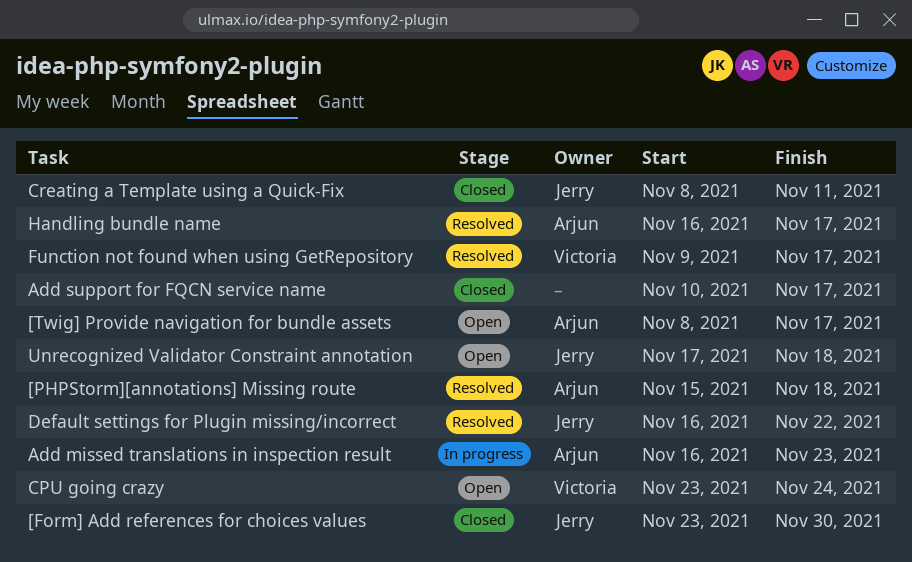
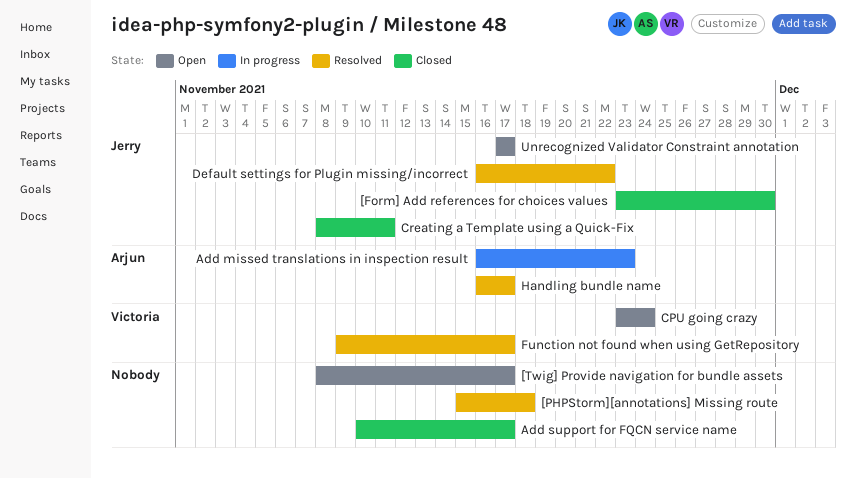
[PHPStorm][annotations] Missing route, owner: Arjun -> none
[Twig] Provide navigation for bundle assets, owner: Arjun -> none
Unrecognized Validator Constraint annotation, due: Nov 18 -> Nov 17

